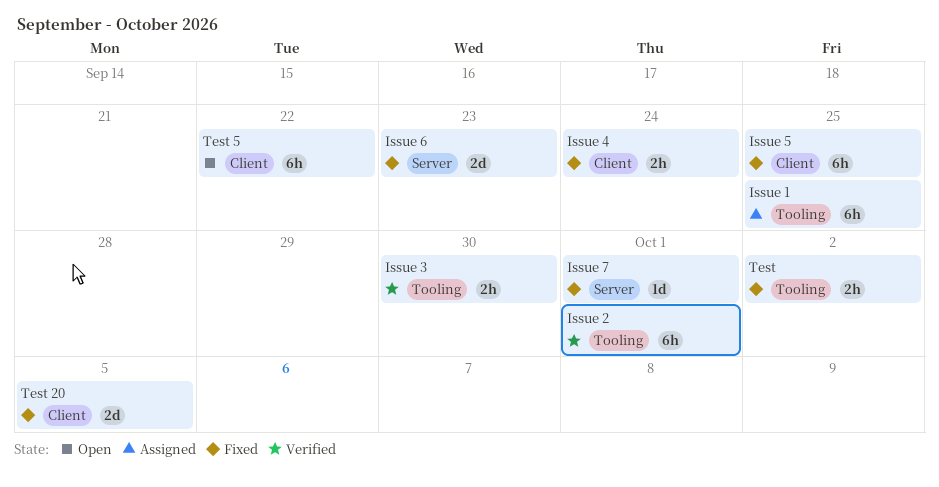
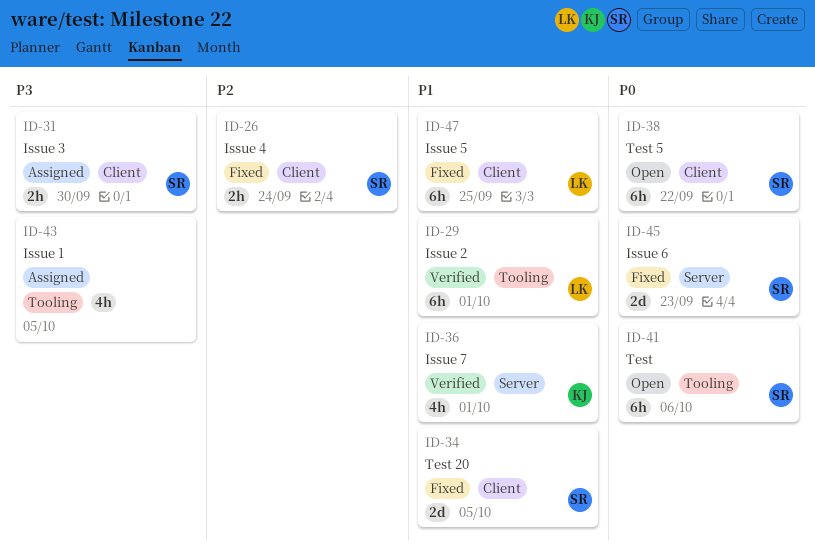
Issue 1, estimate: 6h -> 4h
Issue 1, due: Sep 25 -> Oct 5
Issue 3, status: Verified -> Assigned
Issue 3, label: Tooling -> Client
Issue 7, status: Fixed -> Verified
Issue 7, estimate: 1d -> 4h
Test, status: Fixed -> Open
Test, estimate: 2h -> 6h
Test, due: Oct 2 -> Oct 6

